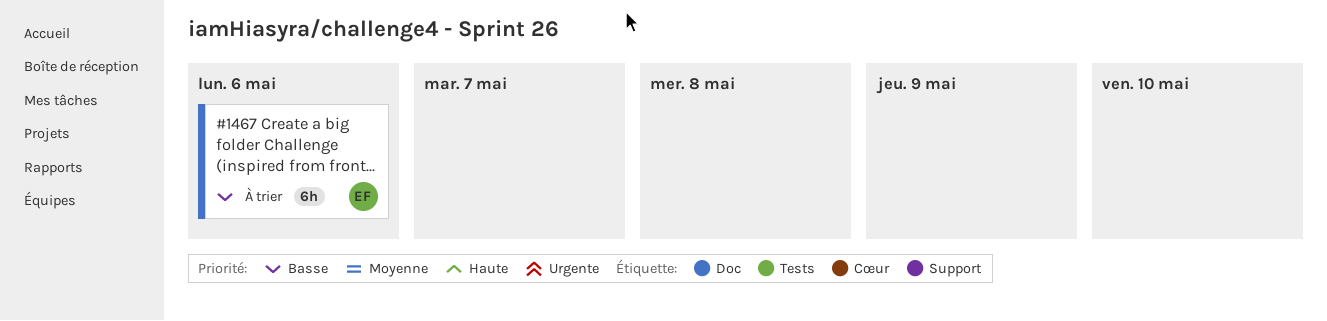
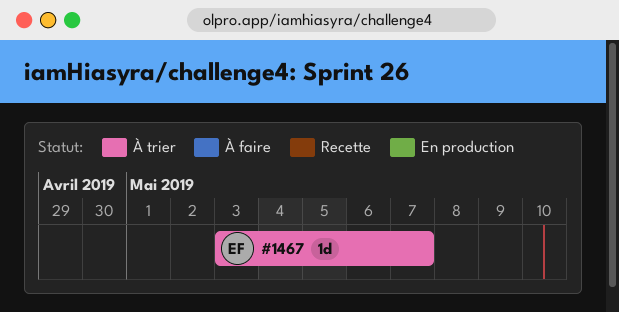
#1467, estimate: 6h -> 1d
#1467, due: May 6 -> May 7

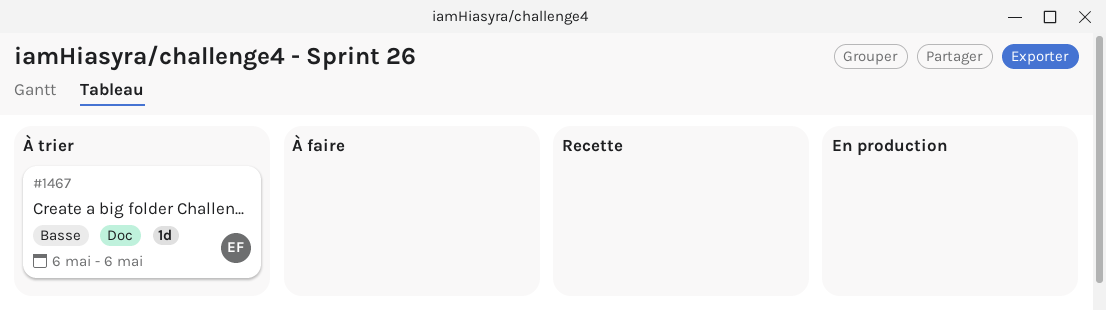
#1467, start: May 3 -> May 6
#1467, due: May 7 -> May 6

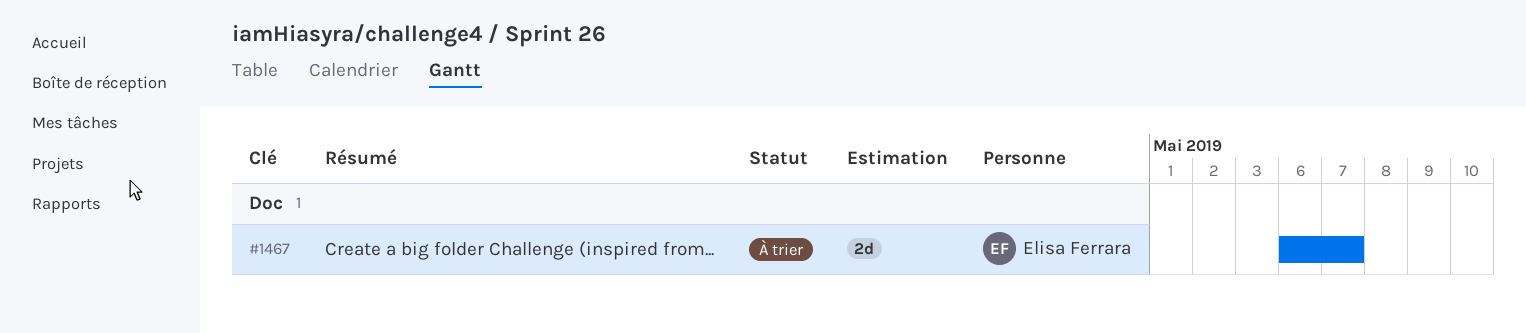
#1467, estimate: 1d -> 2d
#1467, due: May 6 -> May 7

